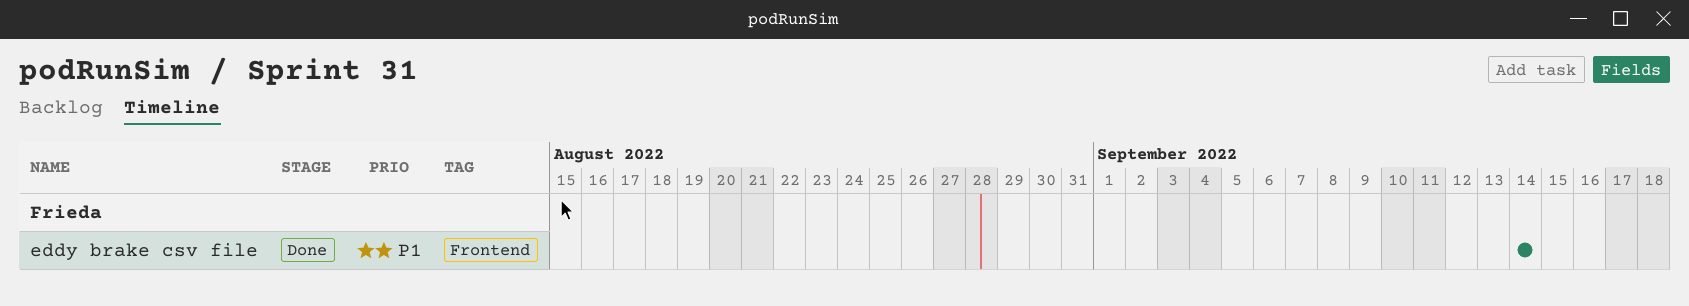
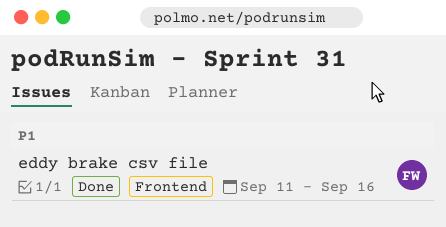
eddy brake csv file, start: Sep 14 -> Sep 11
eddy brake csv file, due: Sep 14 -> Sep 16

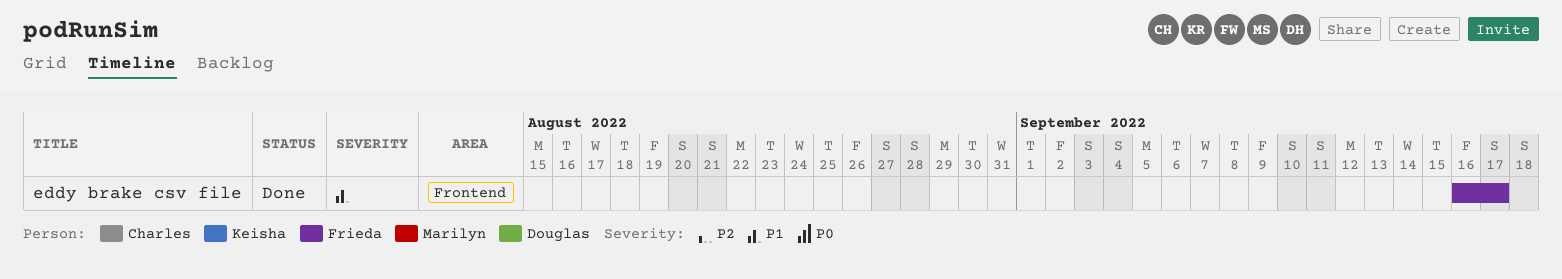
eddy brake csv file, start: Sep 11 -> Sep 16
eddy brake csv file, due: Sep 16 -> Sep 17

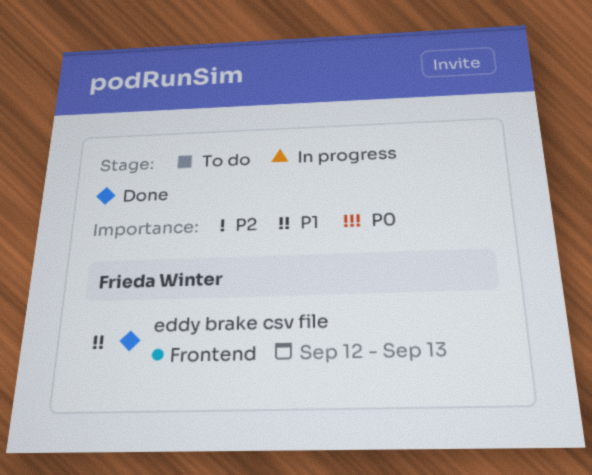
eddy brake csv file, start: Sep 16 -> Sep 12
eddy brake csv file, due: Sep 17 -> Sep 13

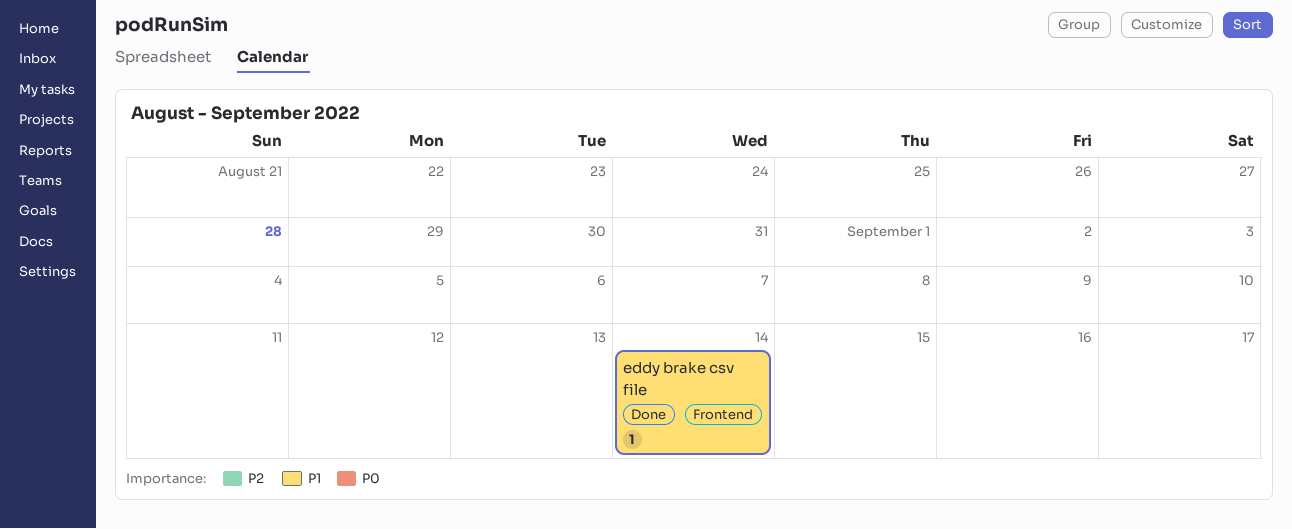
eddy brake csv file, due: Sep 13 -> Sep 14

